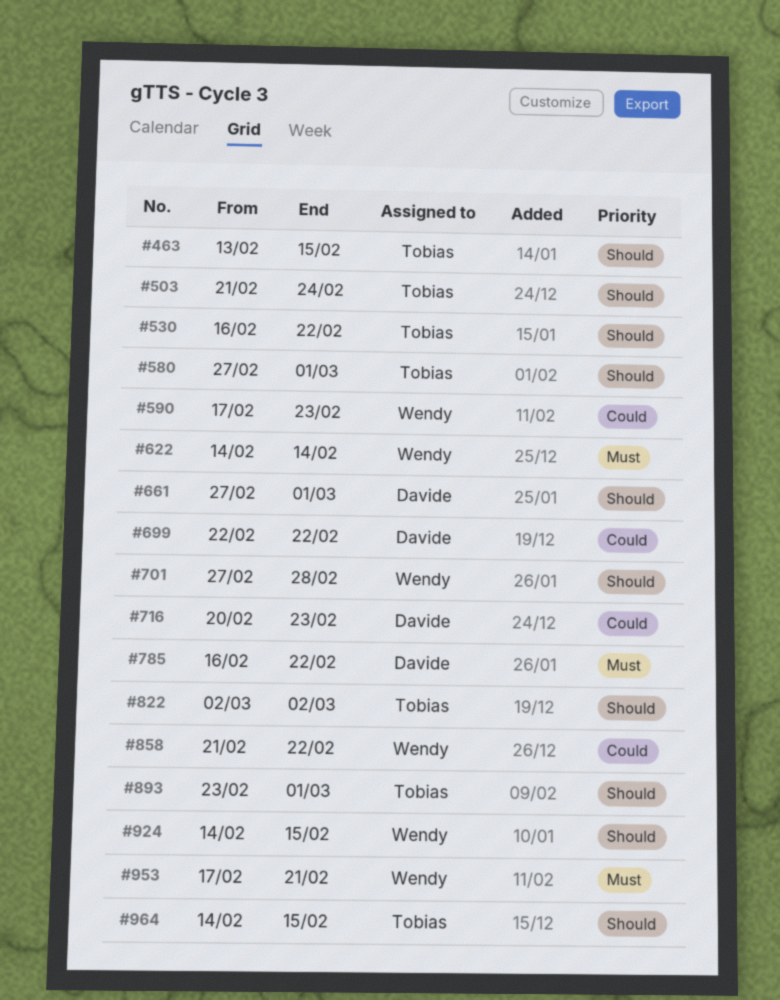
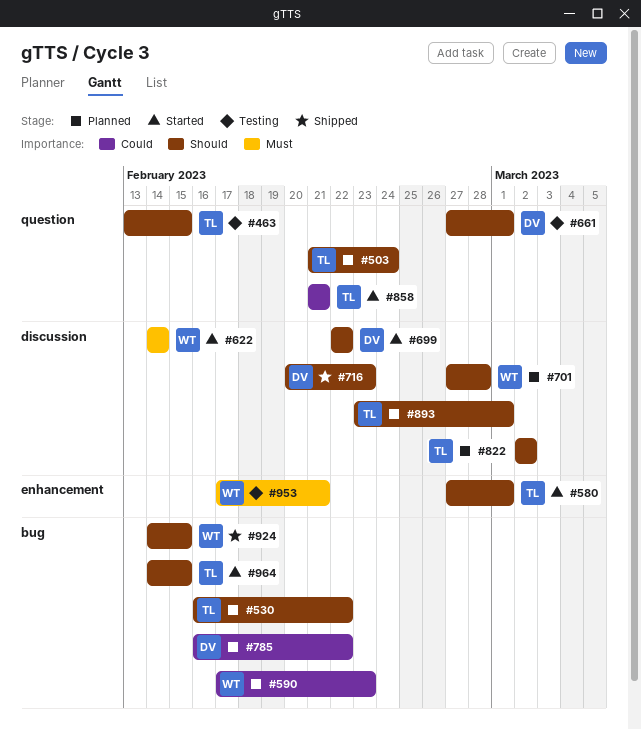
#699, priority: Could -> Should
#716, priority: Could -> Should
#785, priority: Must -> Could
#858, owner: Wendy -> Tobias
#858, due: Feb 22 -> Feb 21

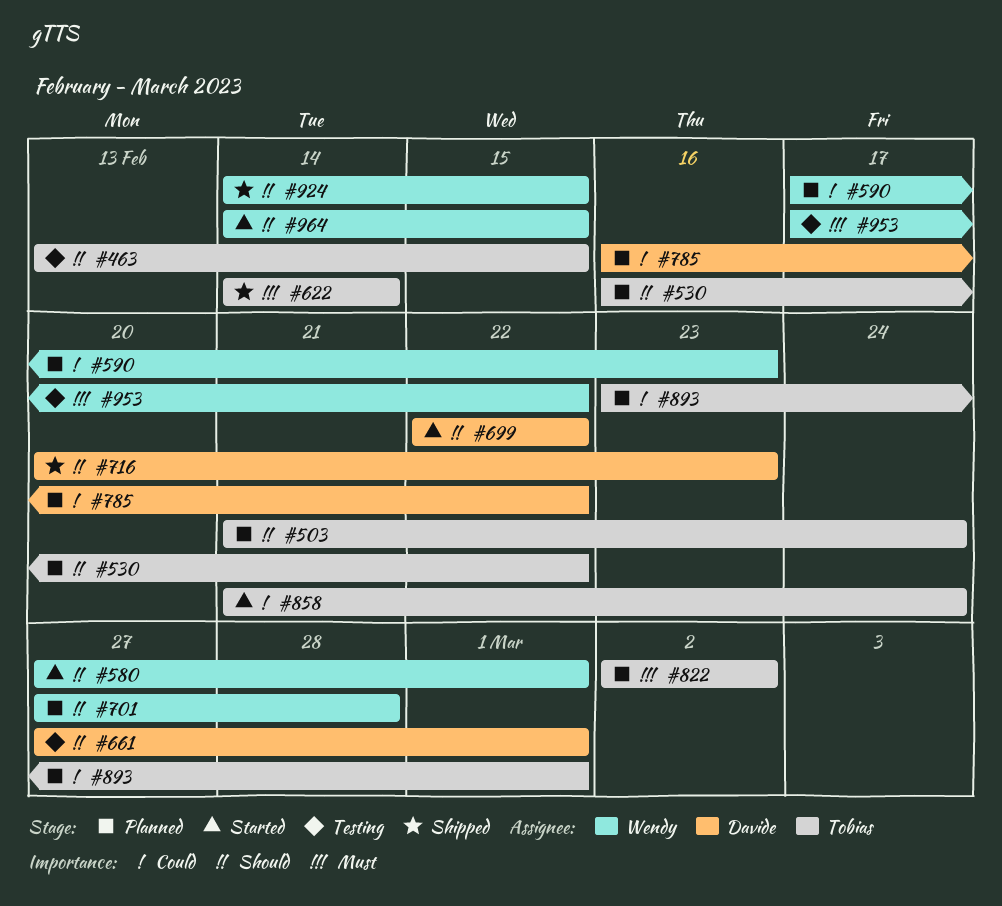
#580, owner: Tobias -> Wendy
#622, status: Started -> Shipped
#622, owner: Wendy -> Tobias
#822, priority: Should -> Must
#858, due: Feb 21 -> Feb 24
#893, priority: Should -> Could
#953, due: Feb 21 -> Feb 22
#964, owner: Tobias -> Wendy

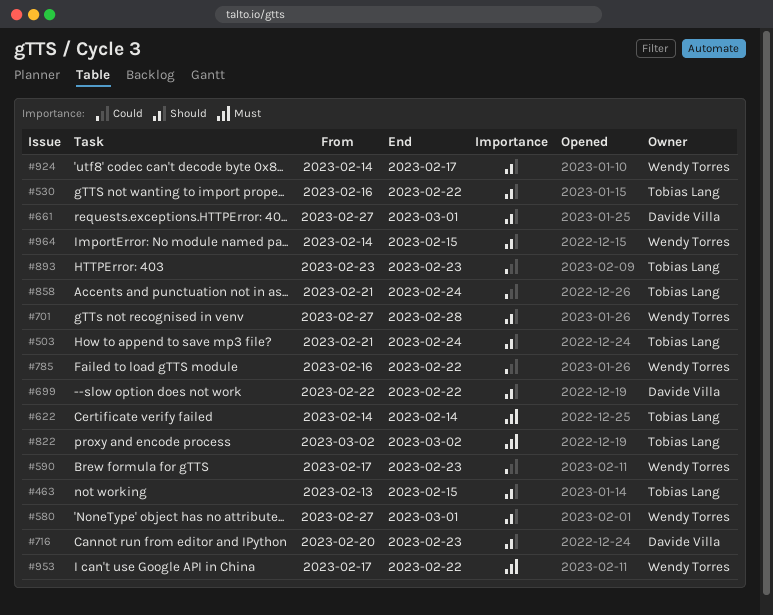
#785, owner: Davide Villa -> Wendy Torres
#893, due: Mar 1 -> Feb 23
#924, due: Feb 15 -> Feb 17

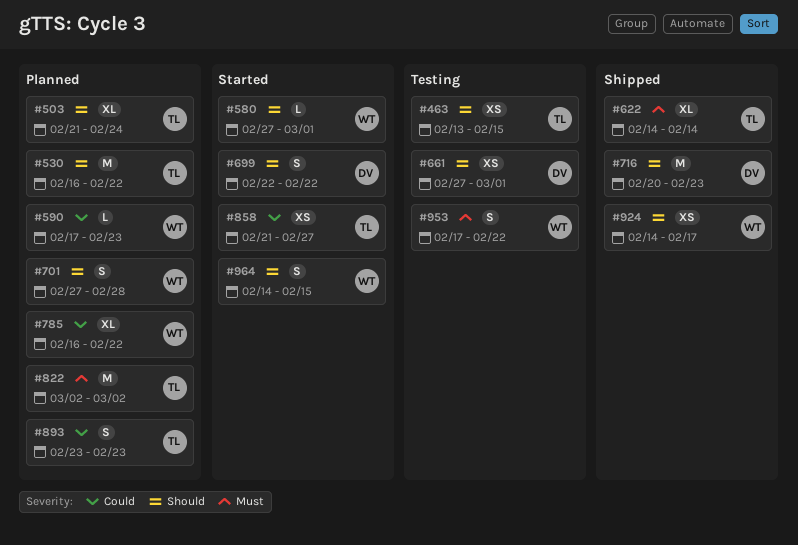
#858, due: Feb 24 -> Feb 27

